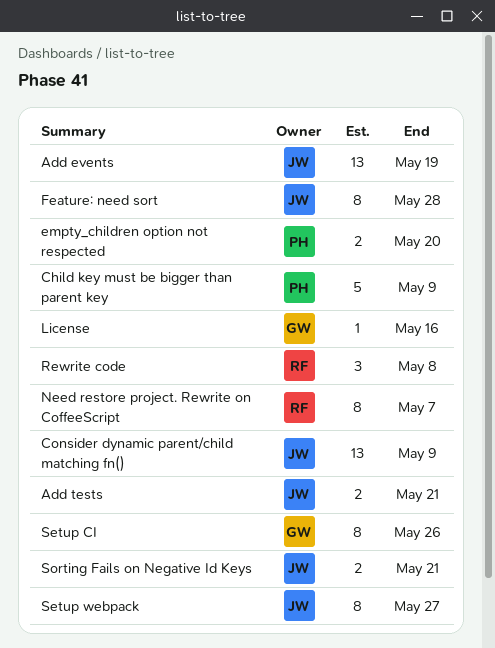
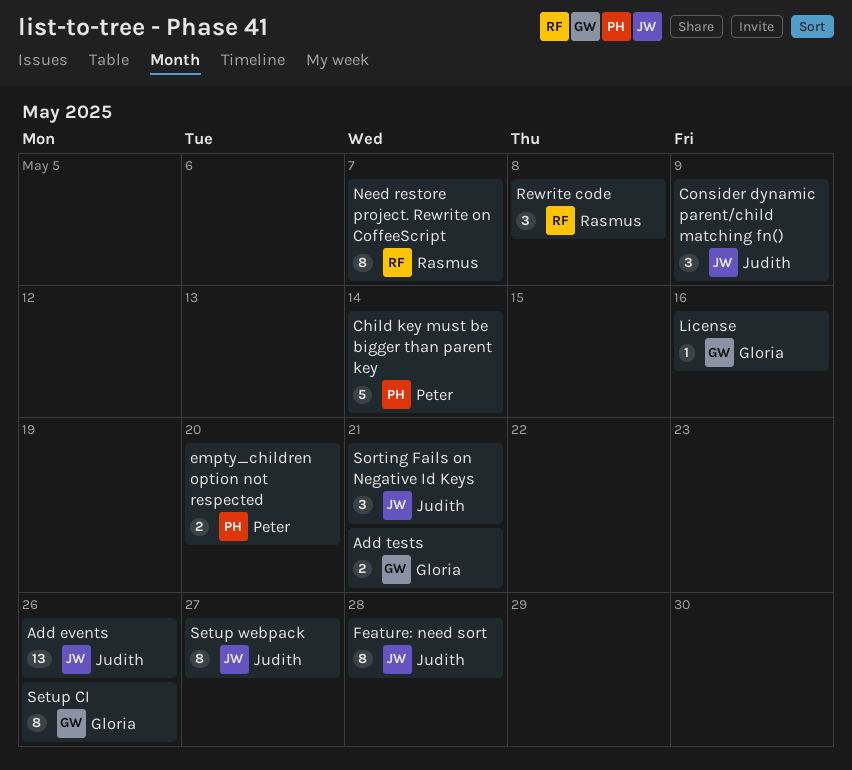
Add events, due: May 19 -> May 26
Add tests, owner: Judith -> Gloria
Child key must be bigger than parent key, due: May 9 -> May 14
Consider dynamic parent/child matching fn(), estimate: 13 -> 3
Sorting Fails on Negative Id Keys, estimate: 2 -> 3

